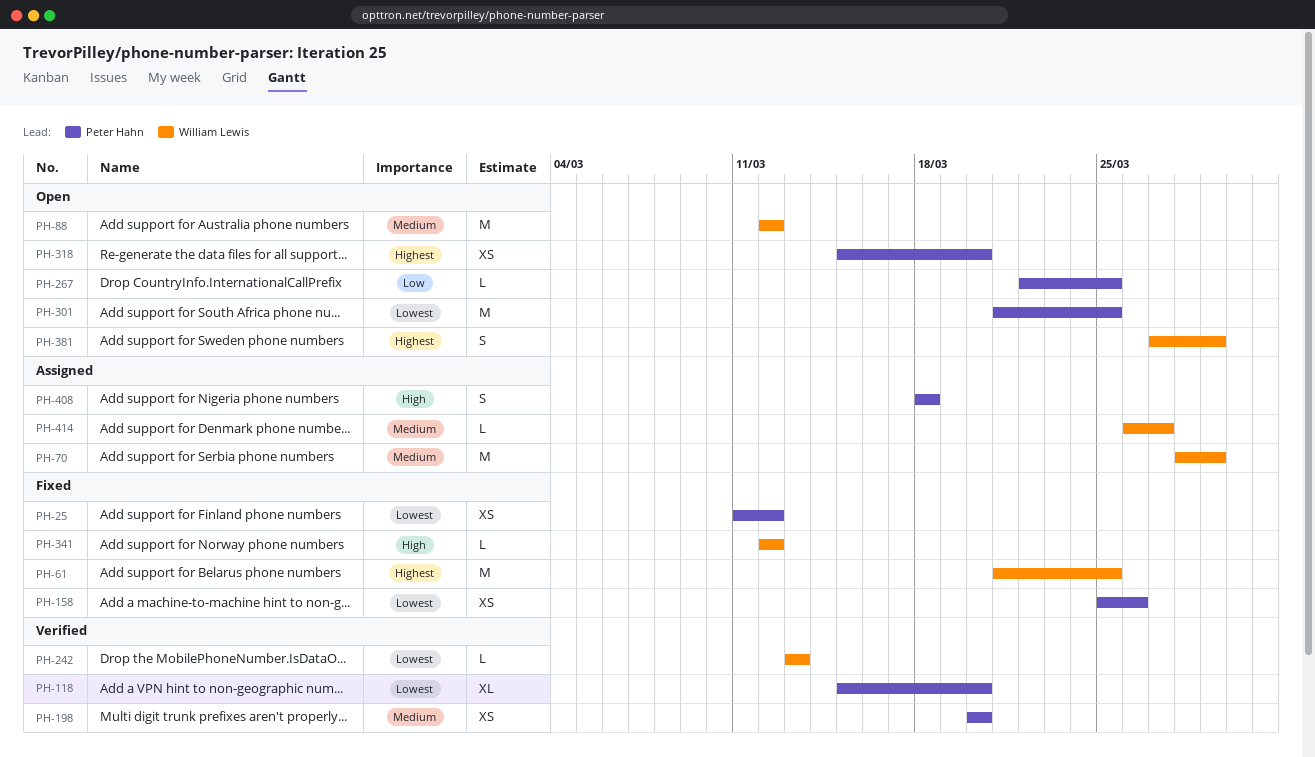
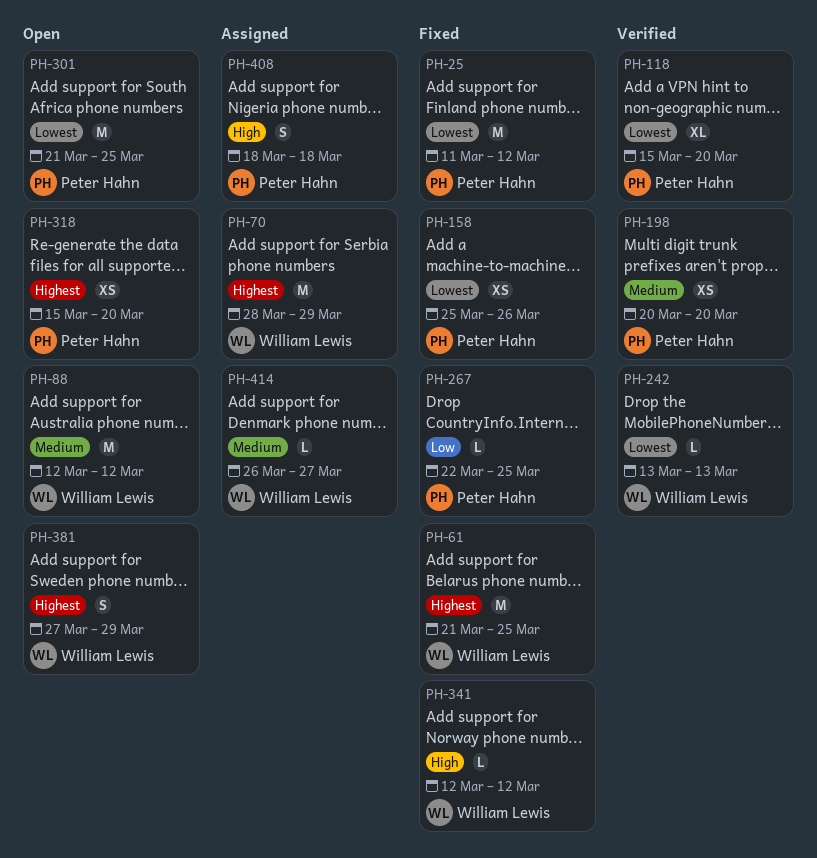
PH-25, estimate: XS -> M
PH-70, priority: Medium -> Highest
PH-267, status: Open -> Fixed

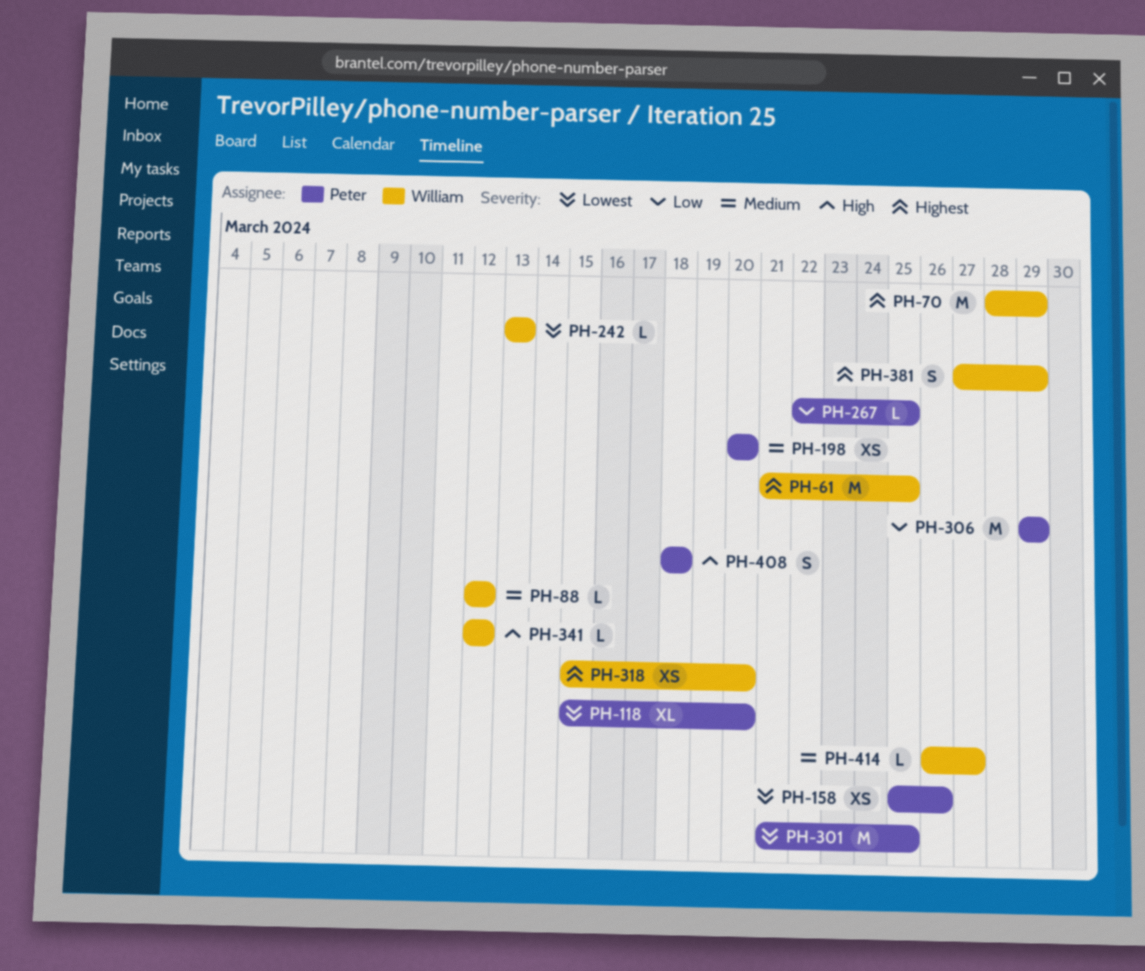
PH-25: present -> none
PH-88, estimate: M -> L
PH-306: none -> present
PH-318, owner: Peter Hahn -> William Lewis

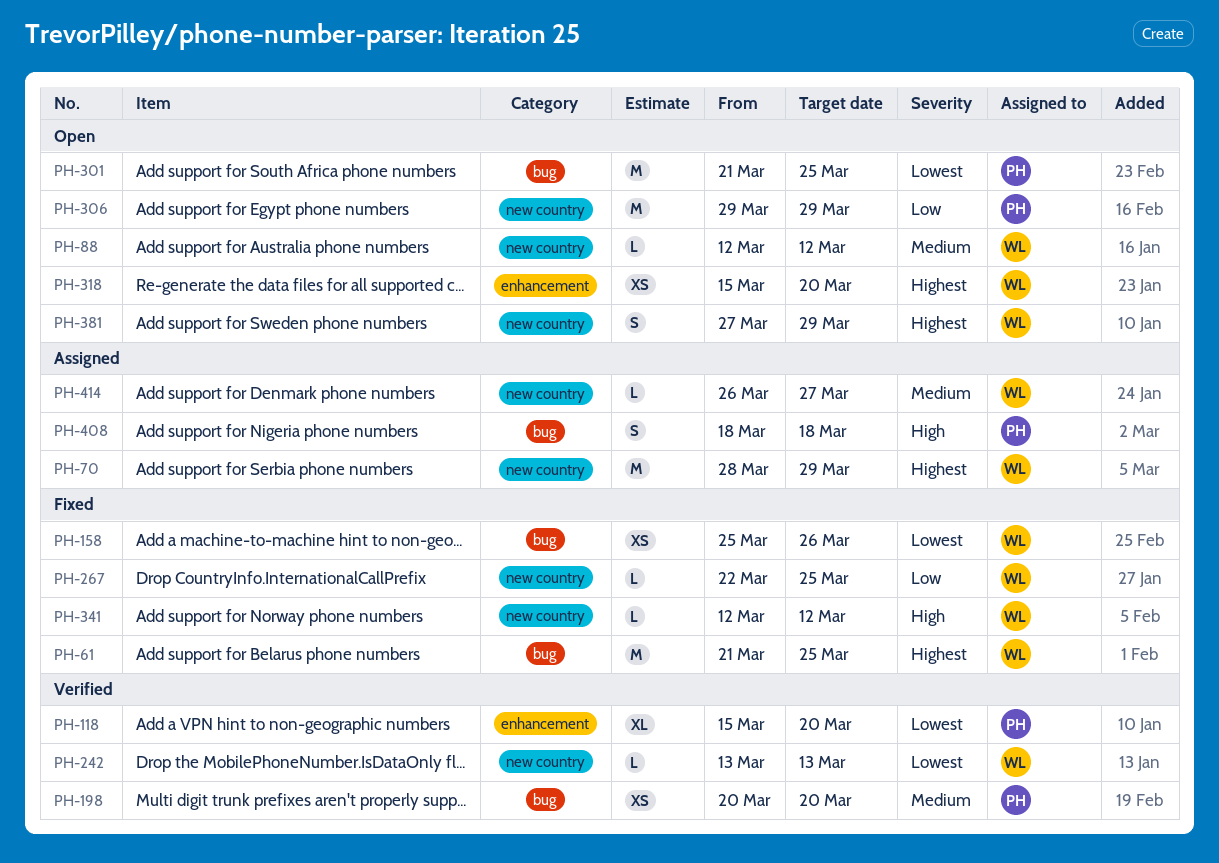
PH-158, owner: Peter -> William
PH-267, owner: Peter -> William

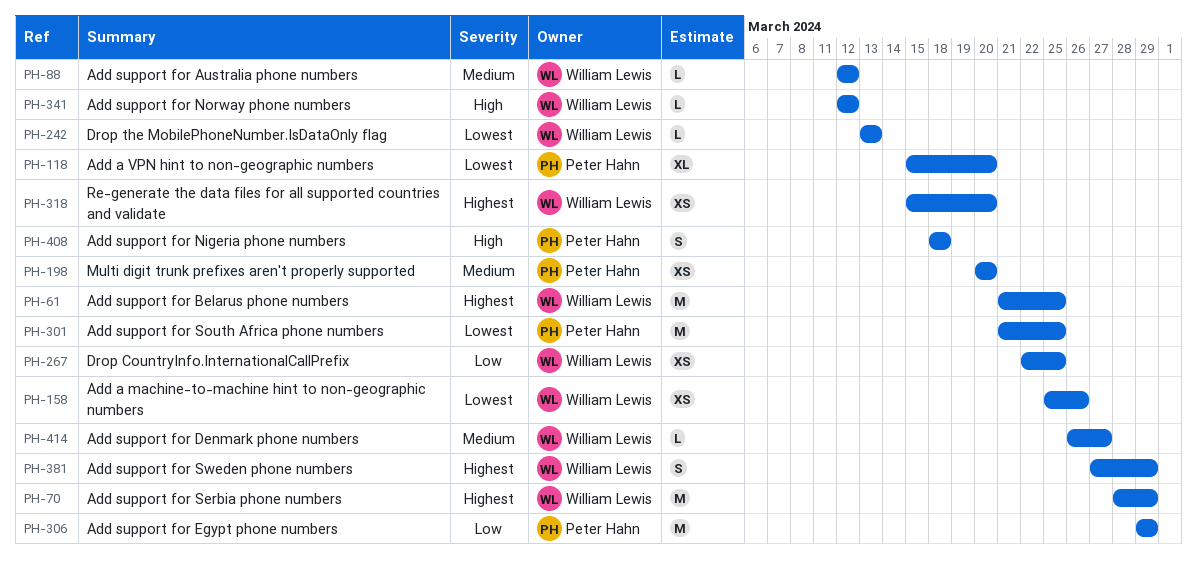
PH-267, estimate: L -> XS

